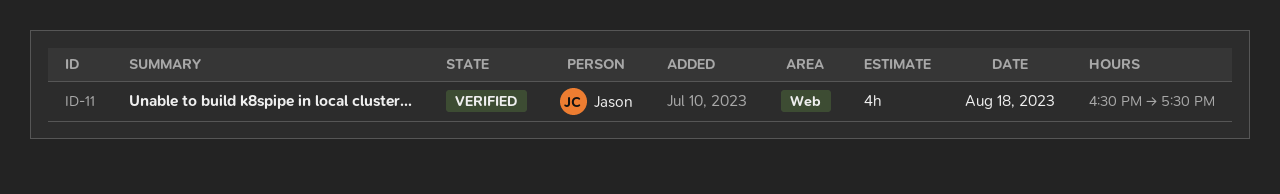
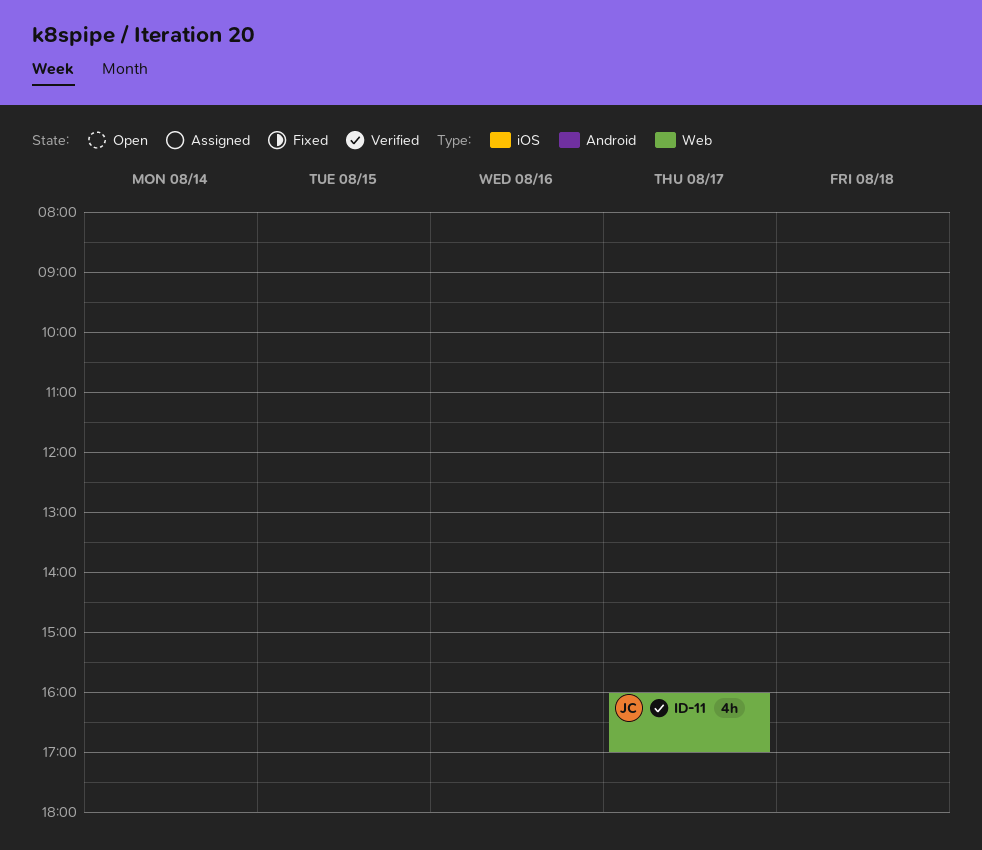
ID-11, day: Aug 18 -> Aug 17
ID-11, begins: 16:30 -> 16:00
ID-11, ends: 17:30 -> 17:00

